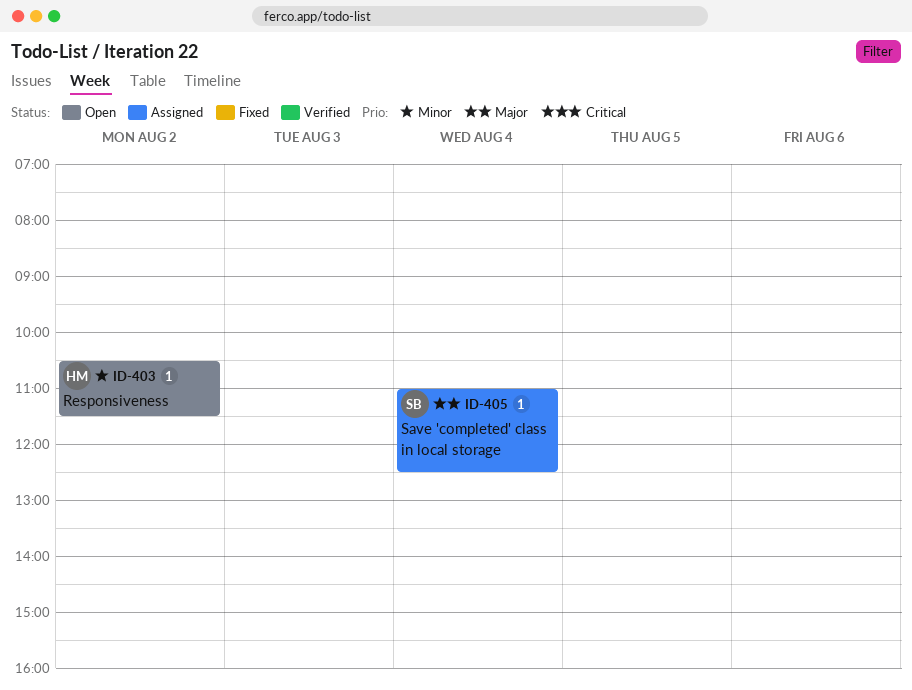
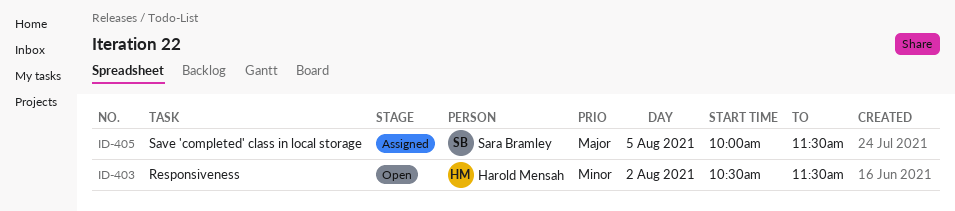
ID-405, day: Aug 4 -> Aug 5
ID-405, begins: 11:00 -> 10:00
ID-405, ends: 12:30 -> 11:30

